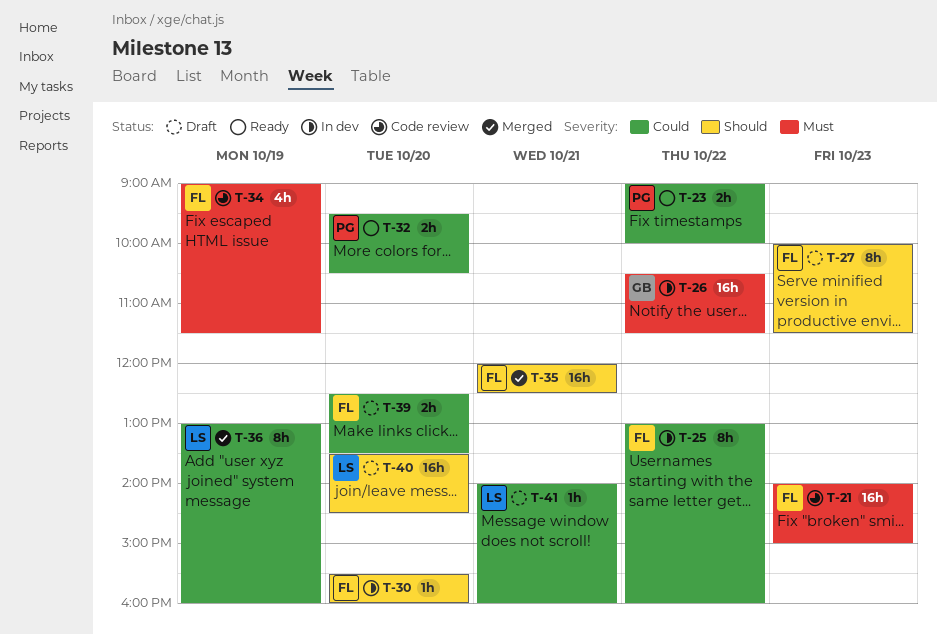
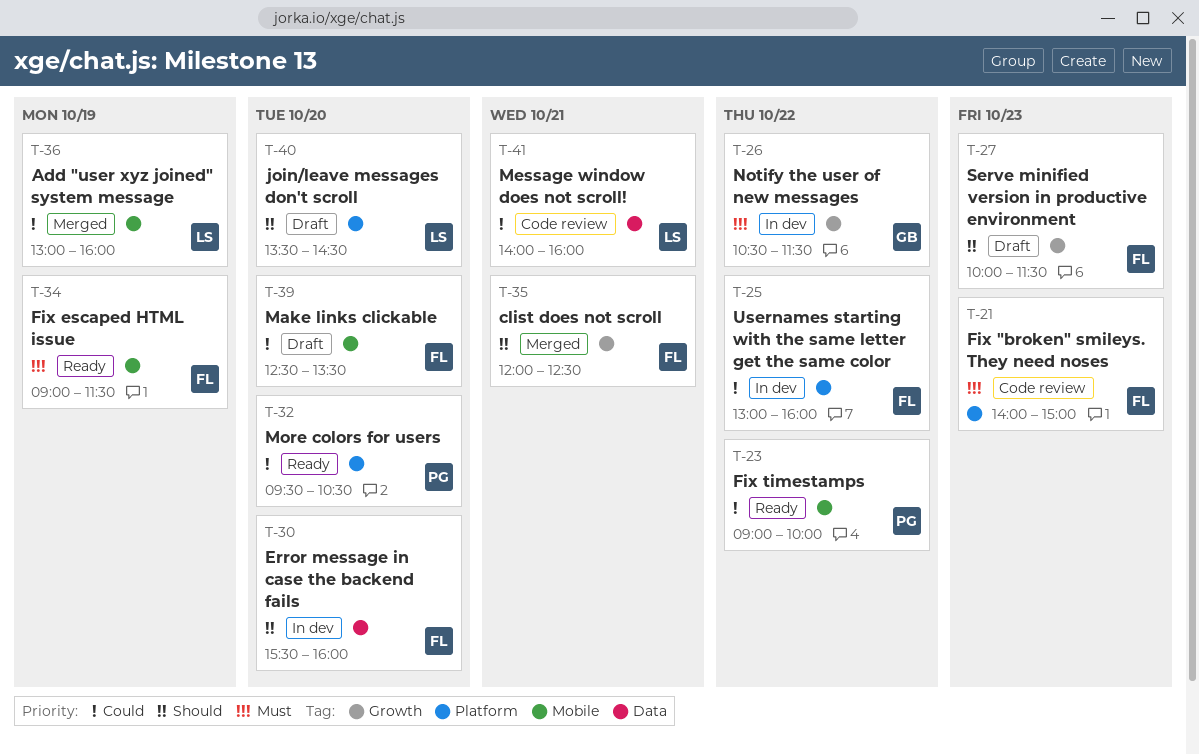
T-34, status: Code review -> Ready
T-41, status: Draft -> Code review

